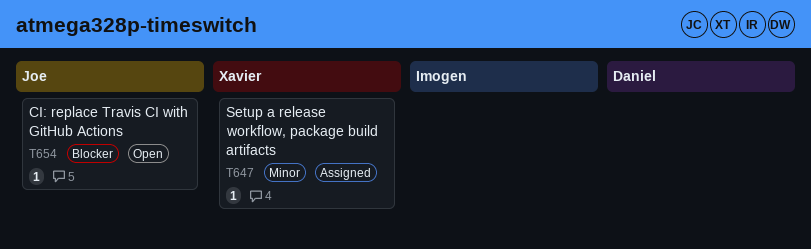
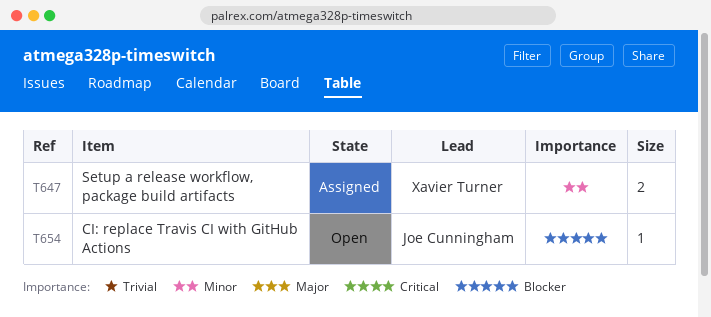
T647, estimate: 1 -> 2

